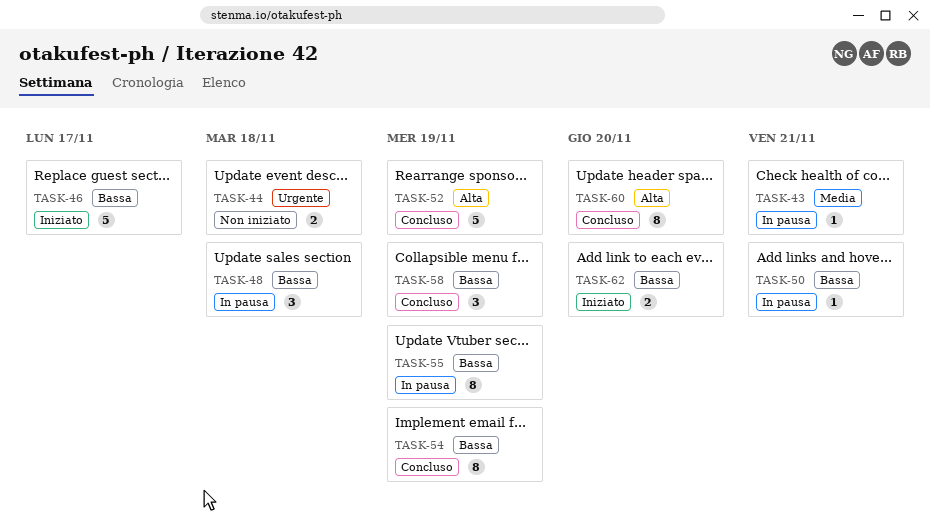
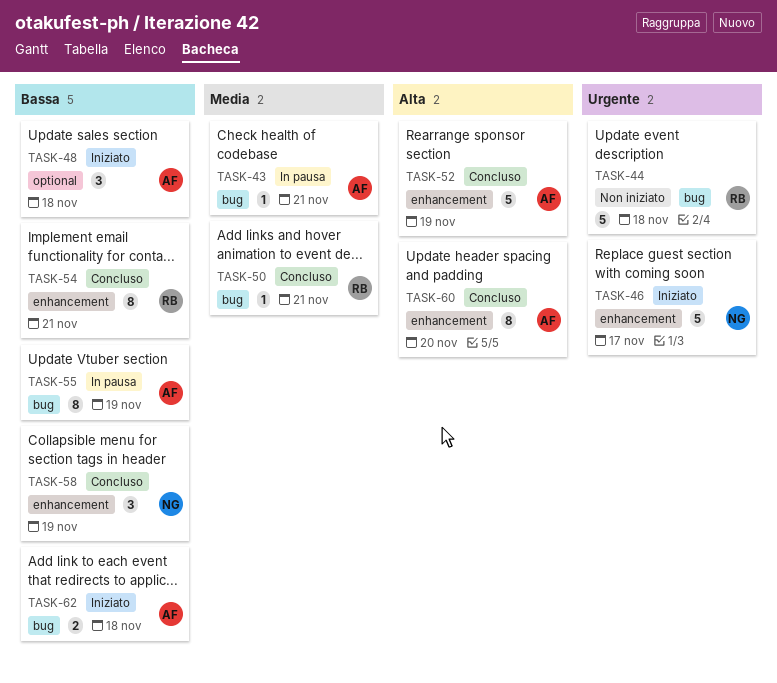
TASK-44, estimate: 2 -> 5
TASK-46, priority: Bassa -> Urgente
TASK-48, status: In pausa -> Iniziato
TASK-50, status: In pausa -> Concluso
TASK-50, priority: Bassa -> Media
TASK-54, due: Nov 19 -> Nov 21
TASK-62, due: Nov 20 -> Nov 18

